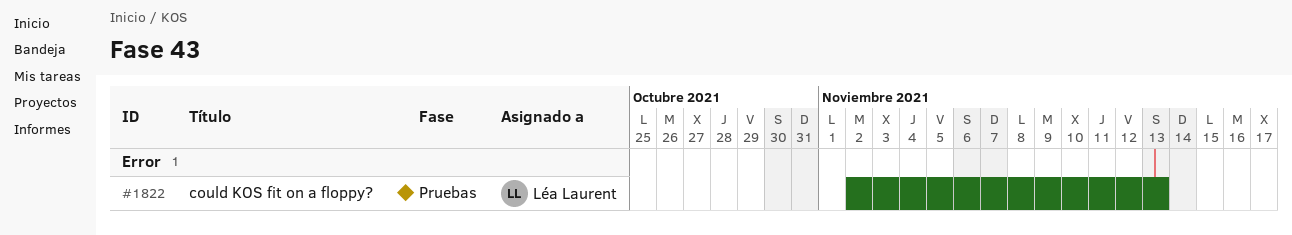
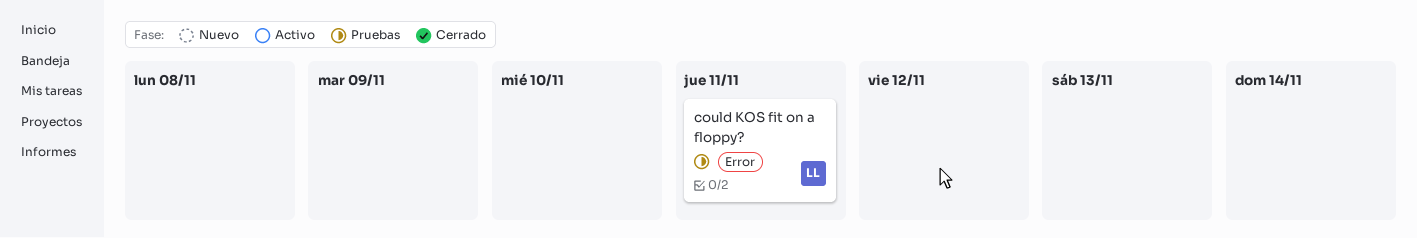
could KOS fit on a floppy?, due: Nov 13 -> Nov 11

